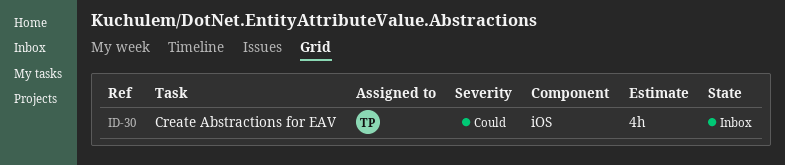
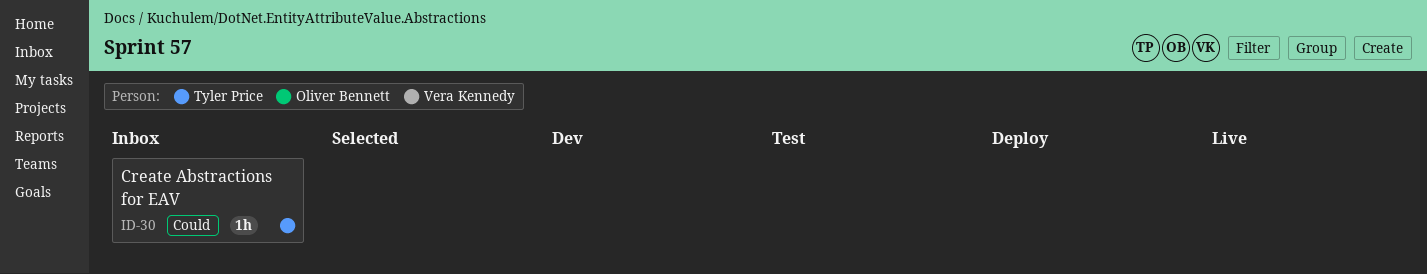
ID-30, estimate: 4h -> 1h

